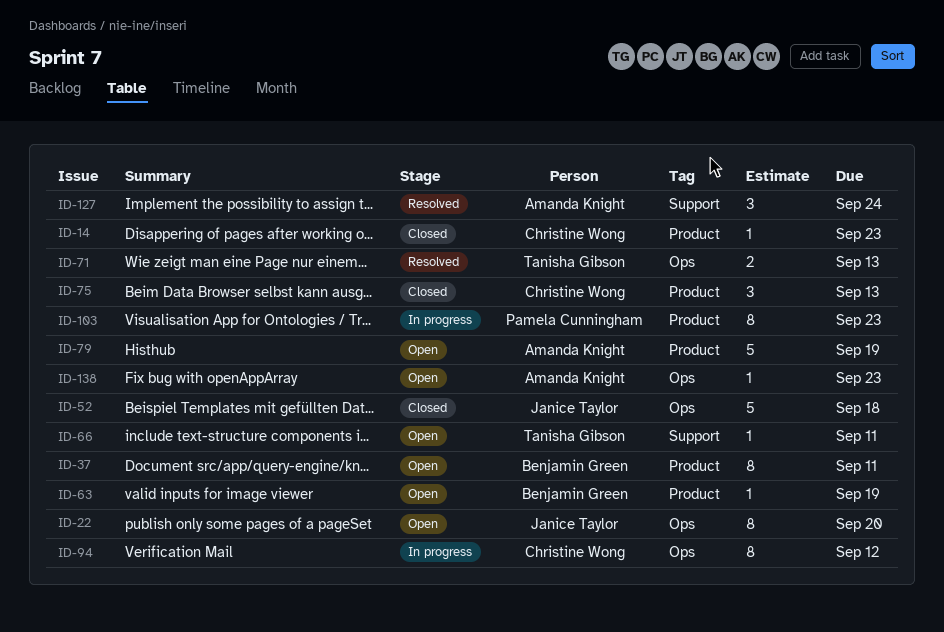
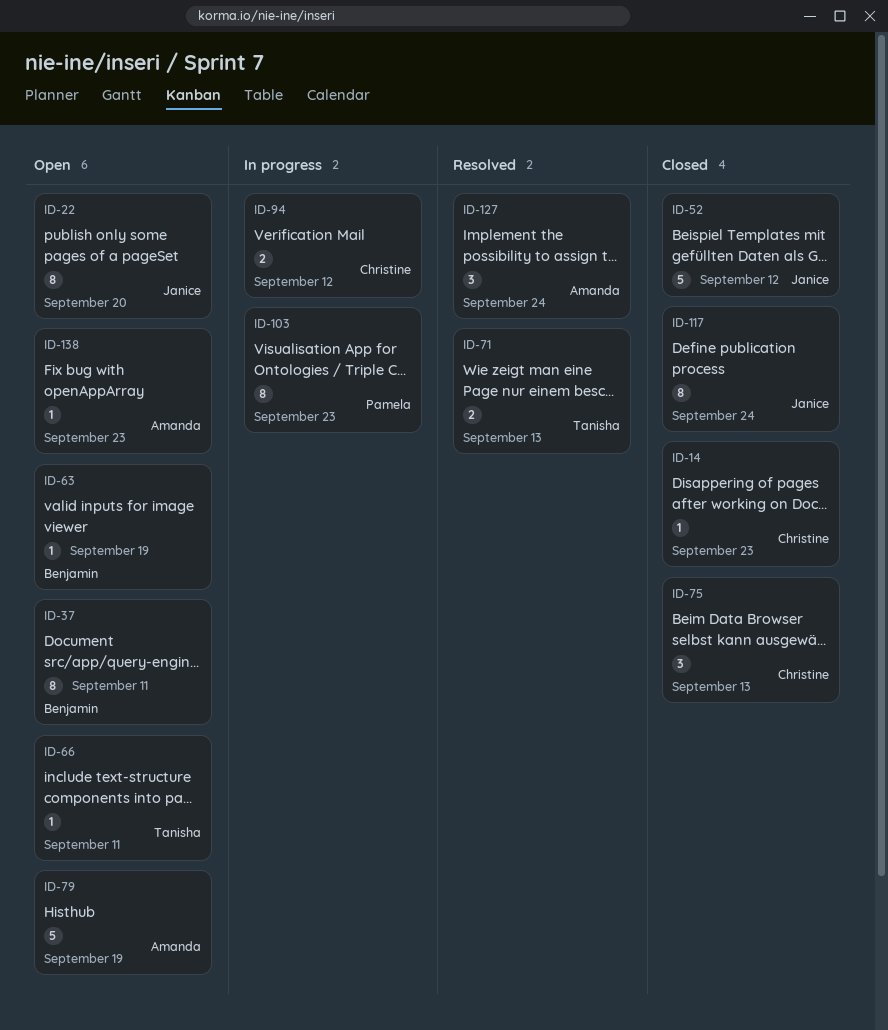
ID-52, due: Sep 18 -> Sep 12
ID-94, estimate: 8 -> 2
ID-117: none -> present

